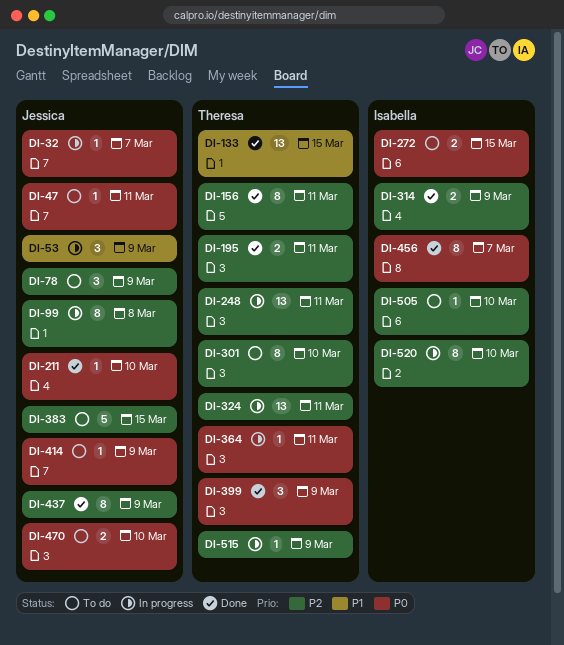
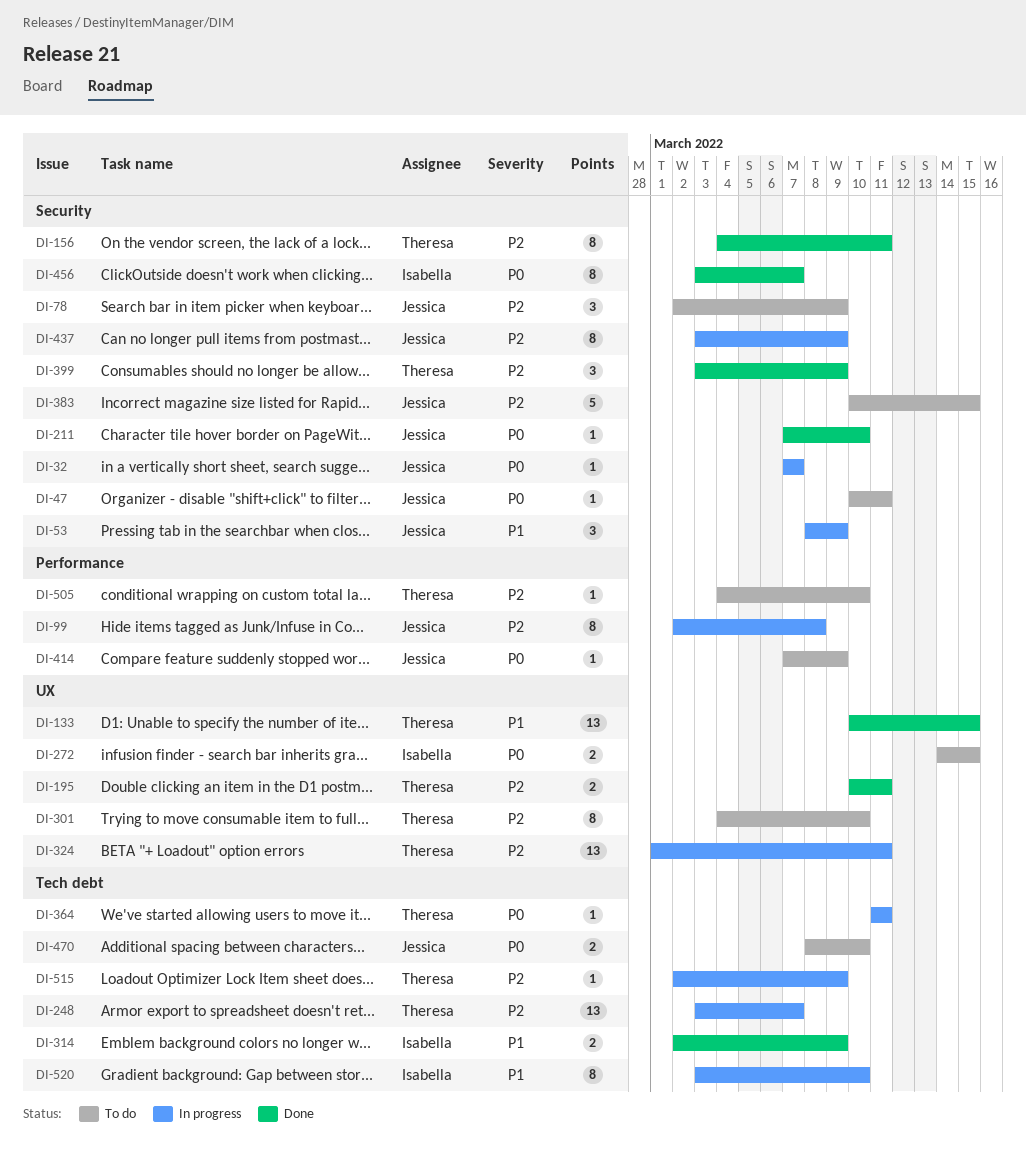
DI-248, due: Mar 11 -> Mar 7
DI-314, priority: P2 -> P1
DI-399, priority: P0 -> P2
DI-437, status: Done -> In progress
DI-505, owner: Isabella -> Theresa
DI-520, priority: P2 -> P1

